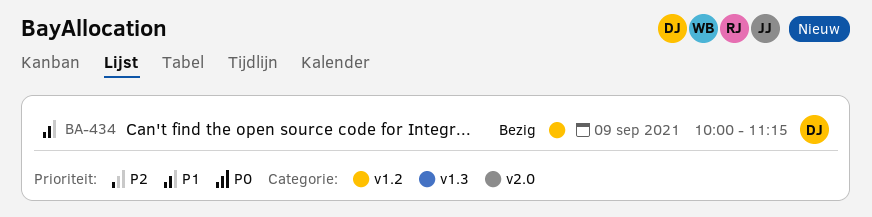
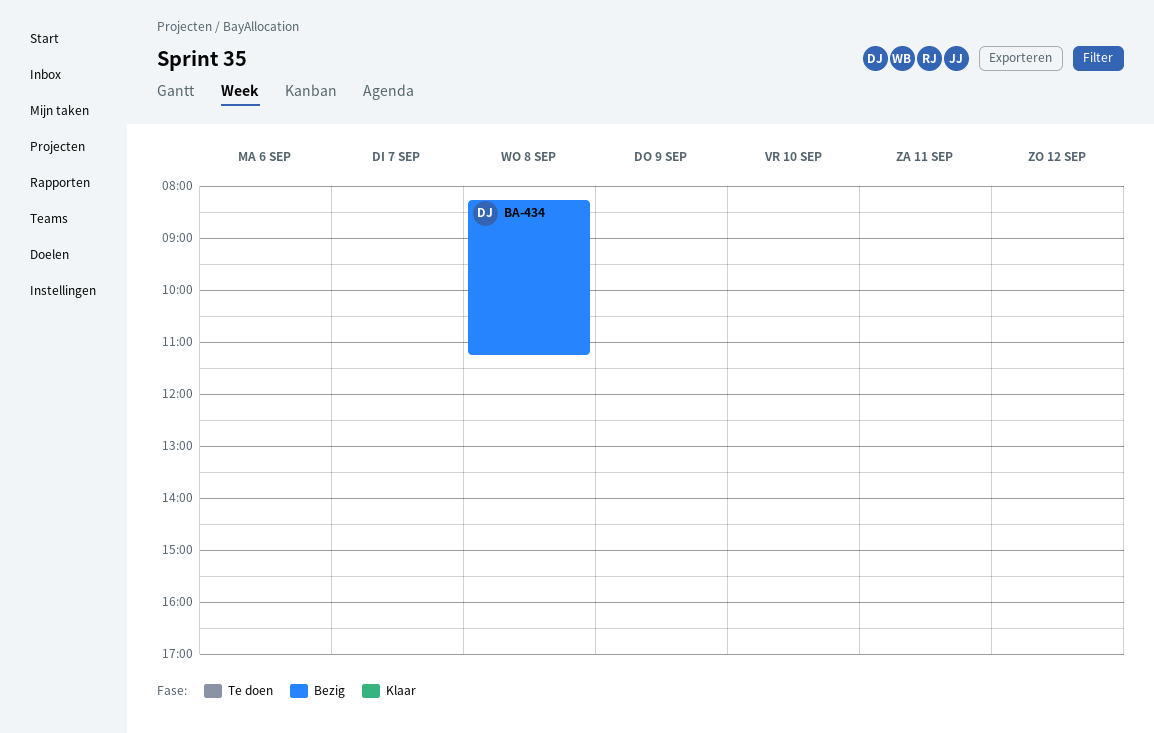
BA-434, day: Sep 9 -> Sep 8
BA-434, begins: 10:00 -> 08:15

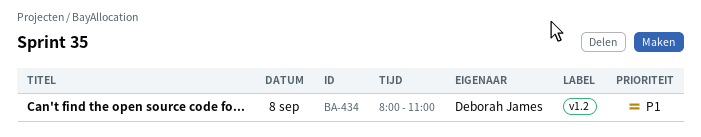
BA-434, begins: 08:15 -> 08:00
BA-434, ends: 11:15 -> 11:00

